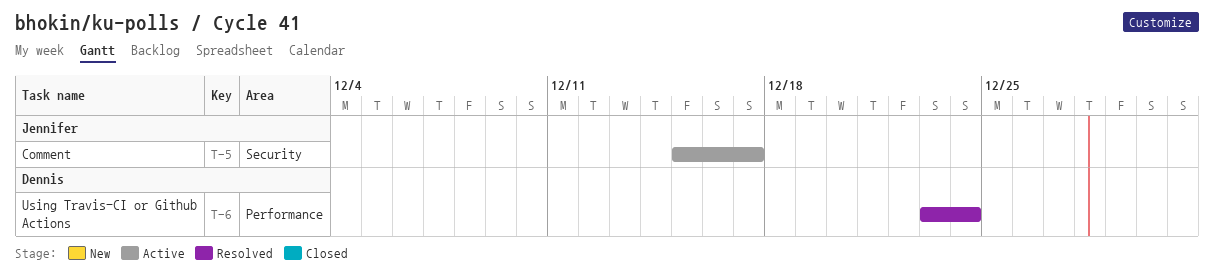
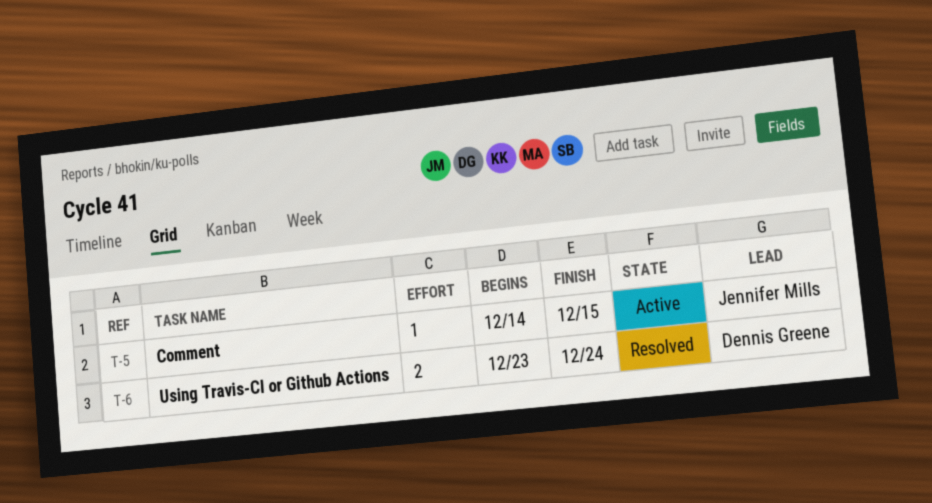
T-5, start: Dec 15 -> Dec 14
T-5, due: Dec 17 -> Dec 15

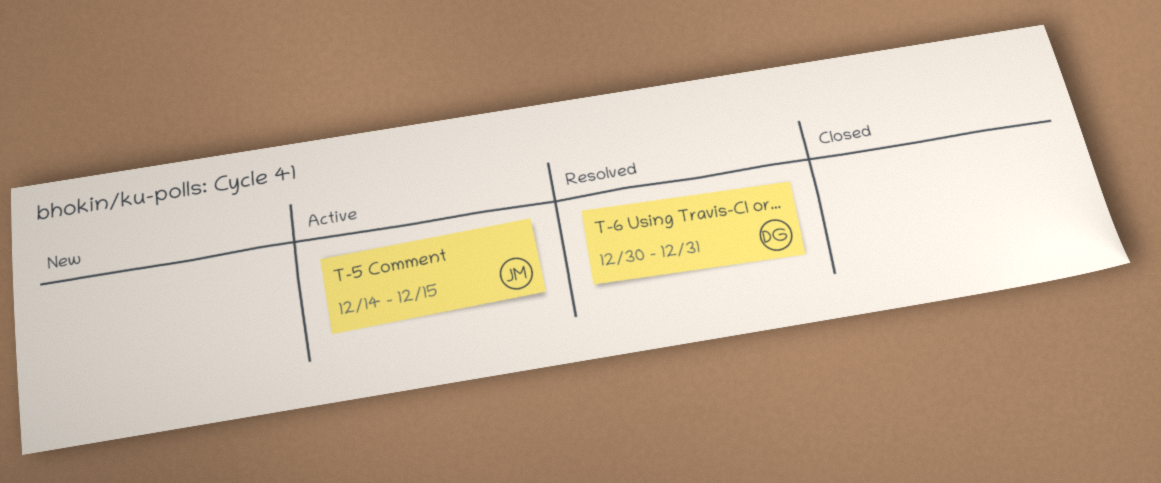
T-6, start: Dec 23 -> Dec 30
T-6, due: Dec 24 -> Dec 31

